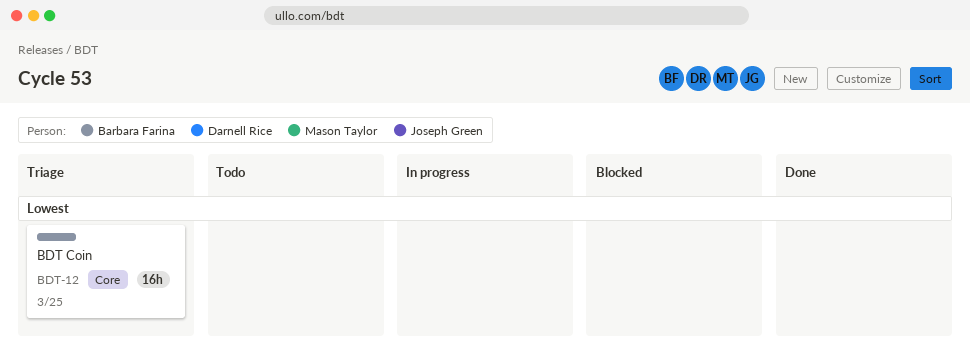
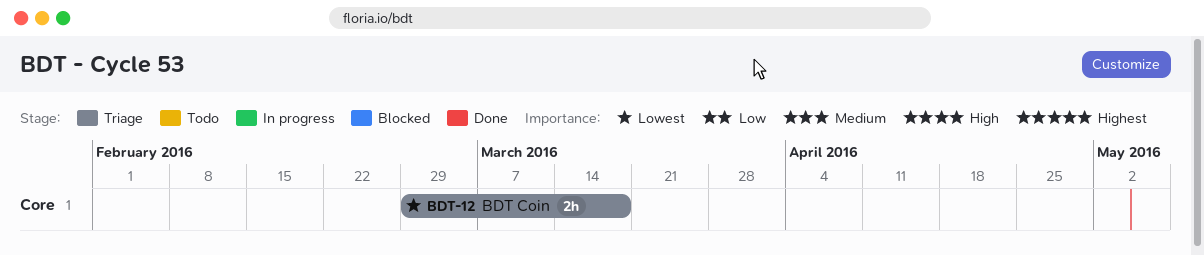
BDT-12, estimate: 16h -> 2h
BDT-12, due: Mar 25 -> Mar 18

